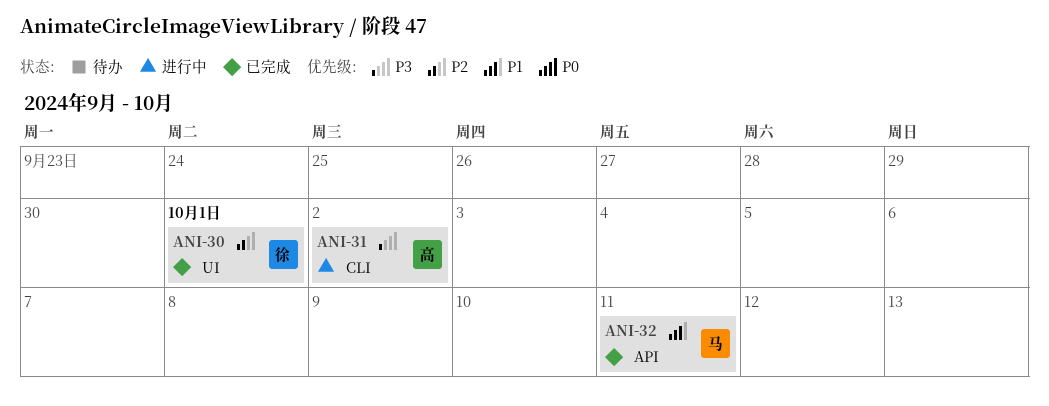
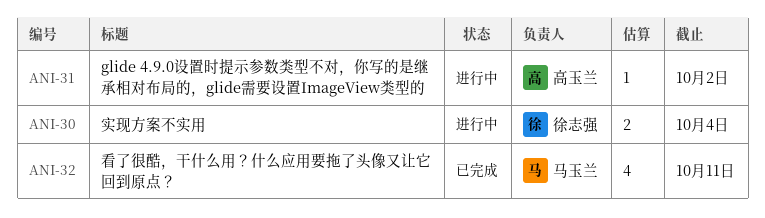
ANI-30, status: 已完成 -> 进行中
ANI-30, due: Oct 1 -> Oct 4

